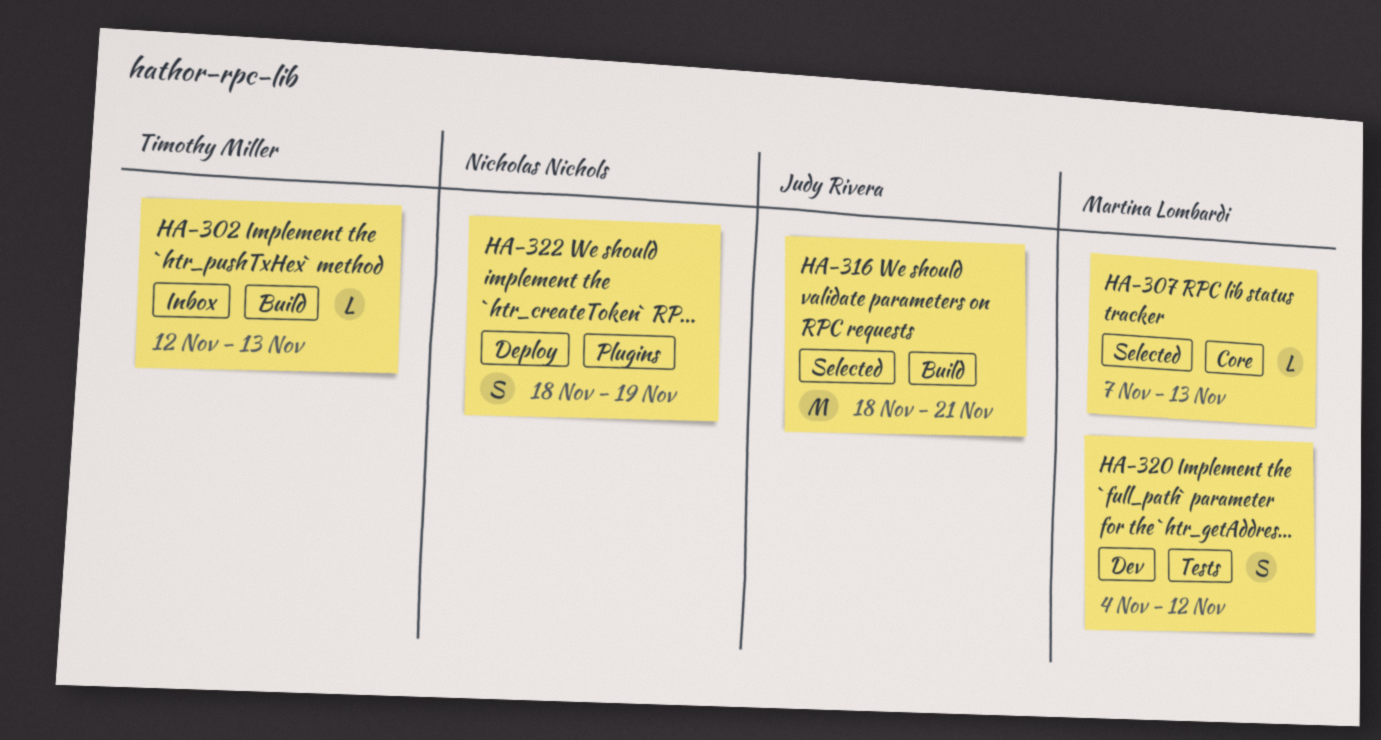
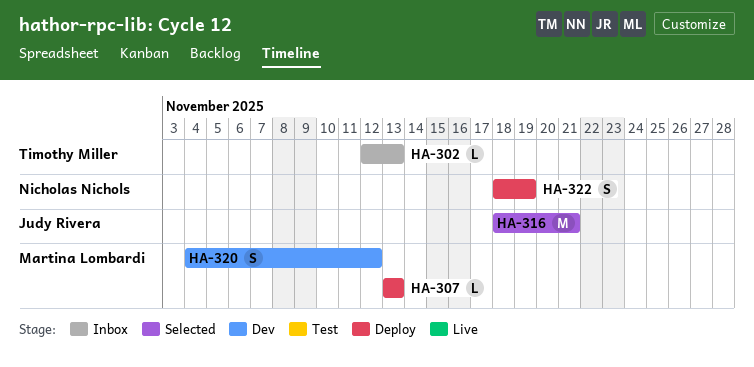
HA-307, status: Selected -> Deploy
HA-307, start: Nov 7 -> Nov 13

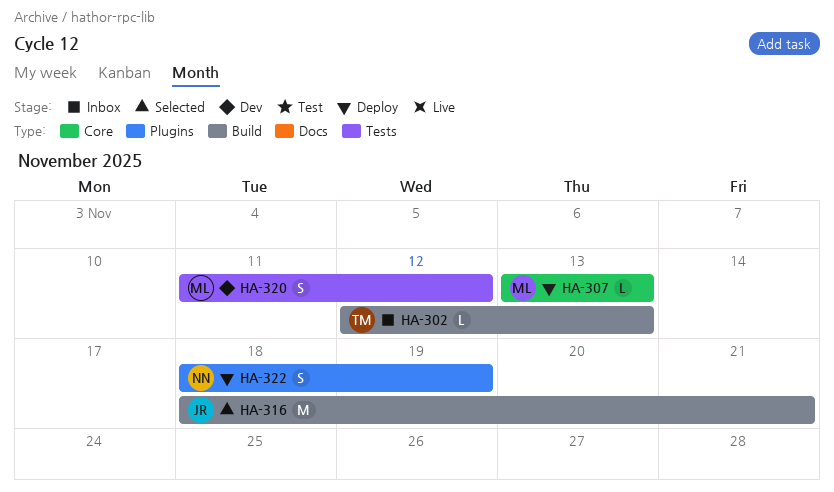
HA-320, start: Nov 4 -> Nov 11

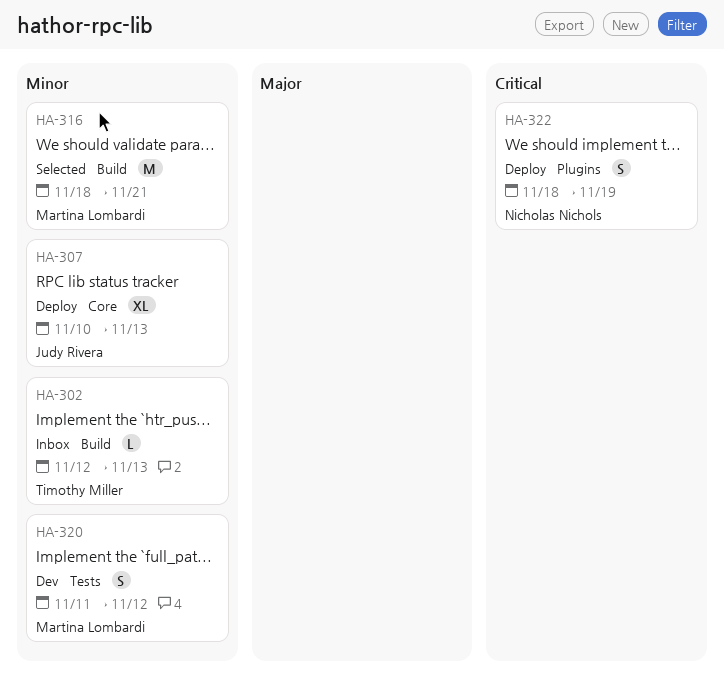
HA-307, owner: Martina Lombardi -> Judy Rivera
HA-307, estimate: L -> XL
HA-307, start: Nov 13 -> Nov 10
HA-316, owner: Judy Rivera -> Martina Lombardi

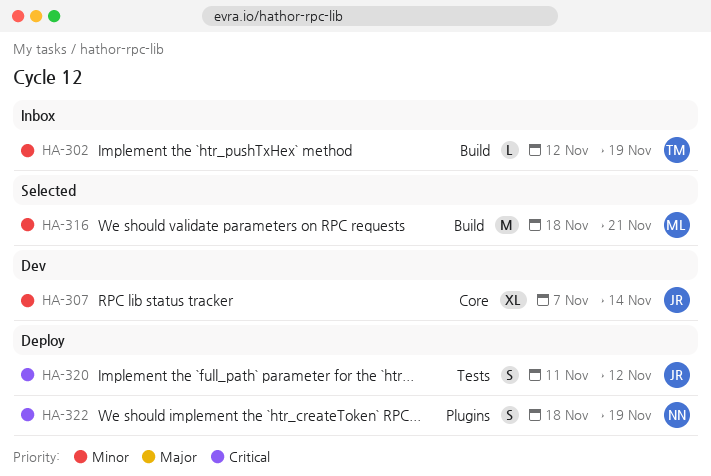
HA-302, due: Nov 13 -> Nov 19
HA-307, status: Deploy -> Dev
HA-307, start: Nov 10 -> Nov 7
HA-307, due: Nov 13 -> Nov 14
HA-320, status: Dev -> Deploy
HA-320, owner: Martina Lombardi -> Judy Rivera
HA-320, priority: Minor -> Critical

